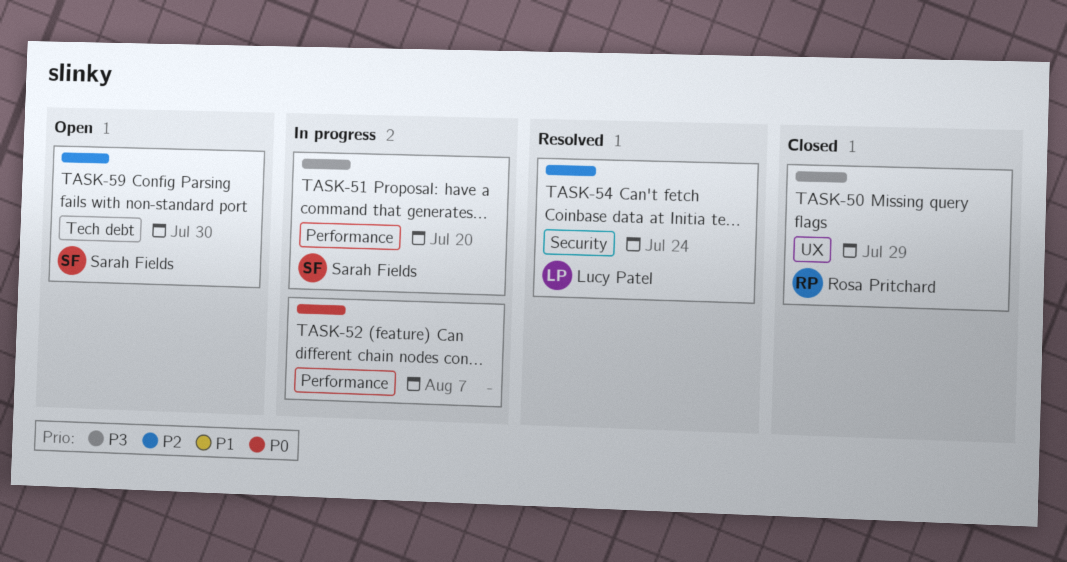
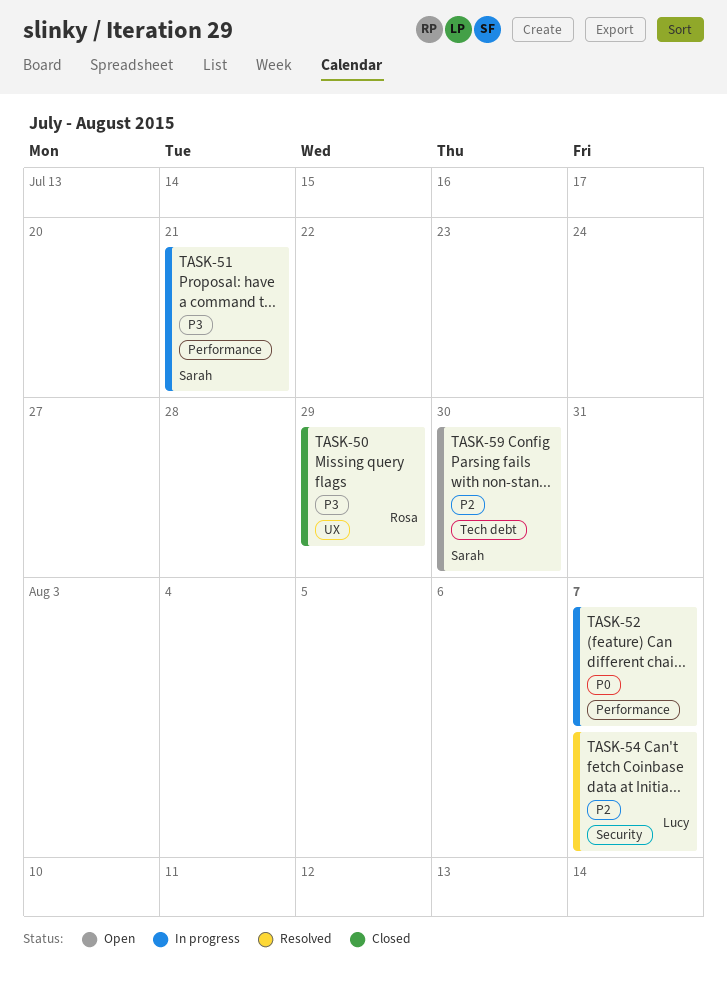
TASK-51, due: Jul 20 -> Jul 21
TASK-54, due: Jul 24 -> Aug 7

